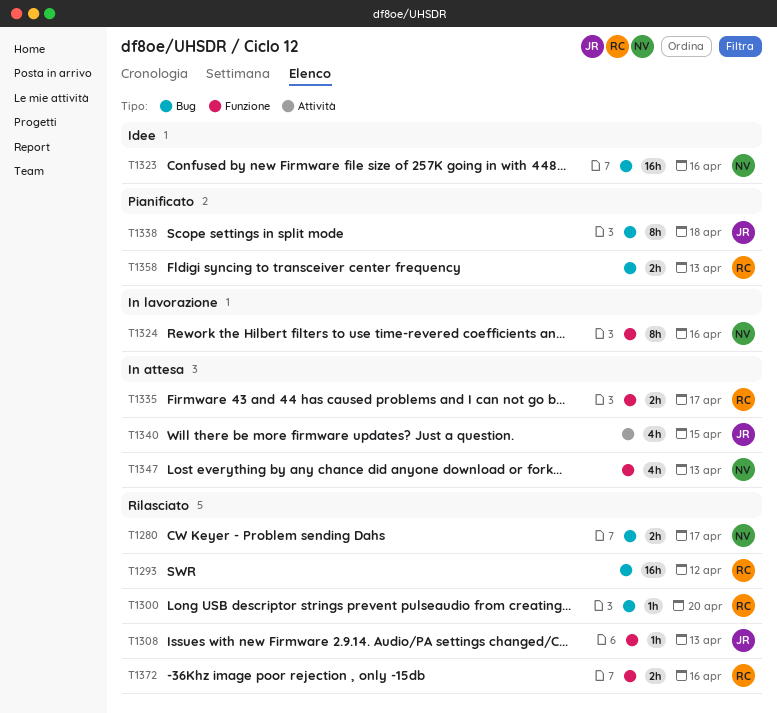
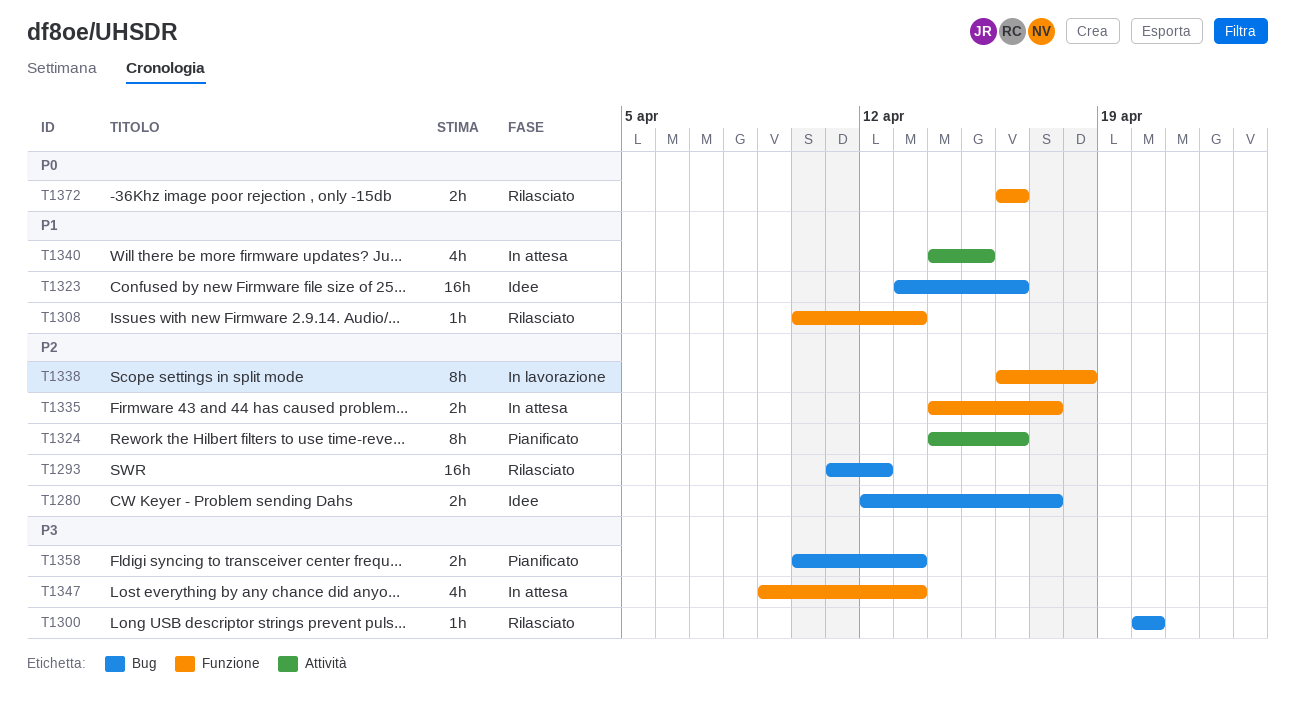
T1280, status: Rilasciato -> Idee
T1324, status: In lavorazione -> Pianificato
T1324, label: Funzione -> Attività
T1338, status: Pianificato -> In lavorazione
T1338, label: Bug -> Funzione

